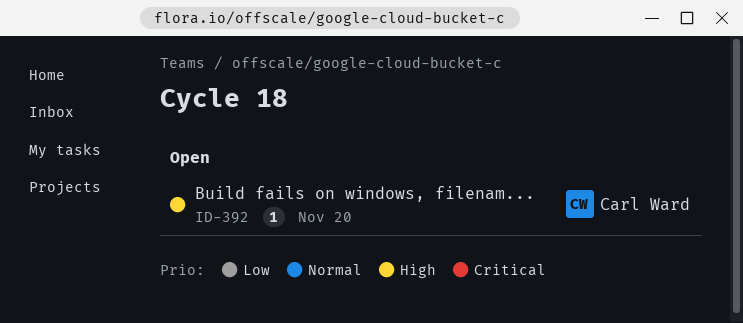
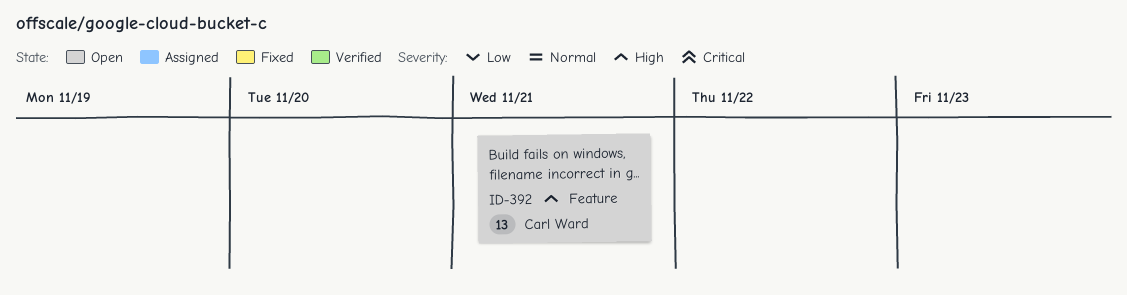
ID-392, estimate: 1 -> 13
ID-392, due: Nov 20 -> Nov 21

